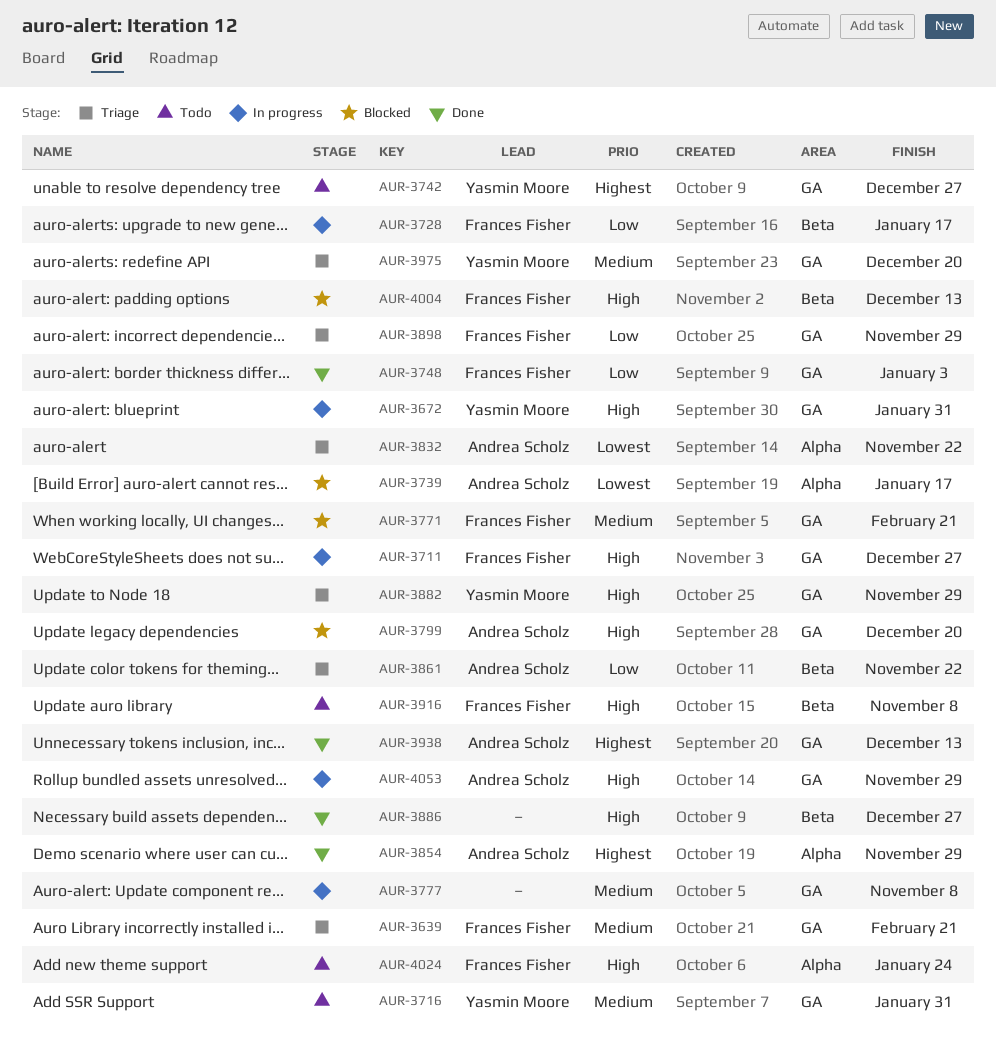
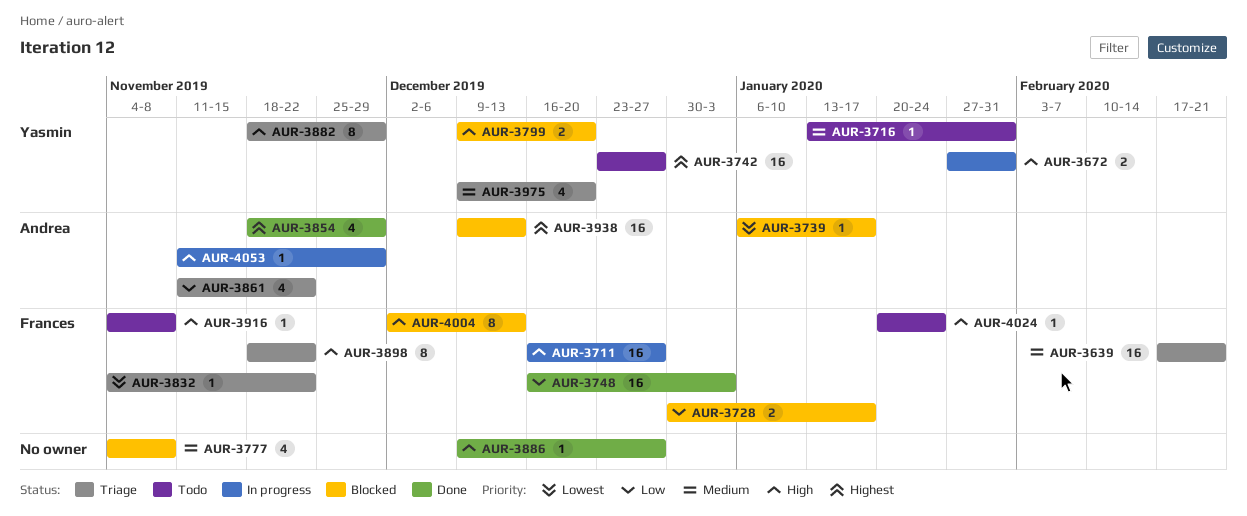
AUR-3728, status: In progress -> Blocked
AUR-3771: present -> none
AUR-3777, status: In progress -> Blocked
AUR-3799, owner: Andrea Scholz -> Yasmin Moore
AUR-3832, owner: Andrea Scholz -> Frances Fisher
AUR-3898, priority: Low -> High
AUR-3898, due: Nov 29 -> Nov 22
AUR-3938, status: Done -> Blocked

